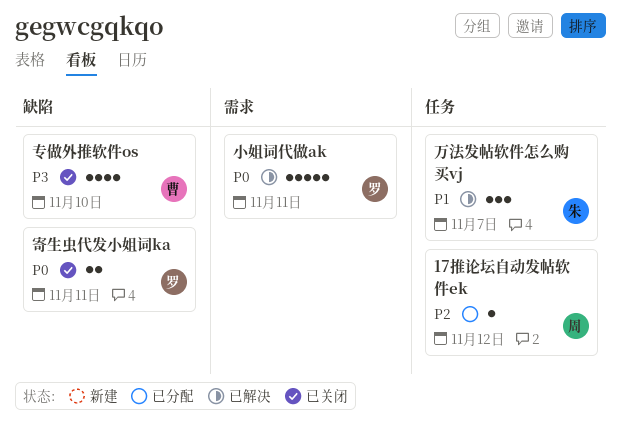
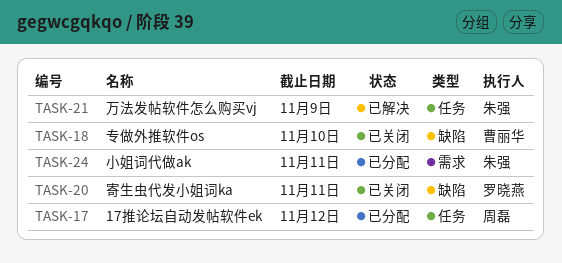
万法发帖软件怎么购买vj, due: Nov 7 -> Nov 9
小姐词代做ak, status: 已解决 -> 已分配
小姐词代做ak, owner: 罗晓燕 -> 朱强

